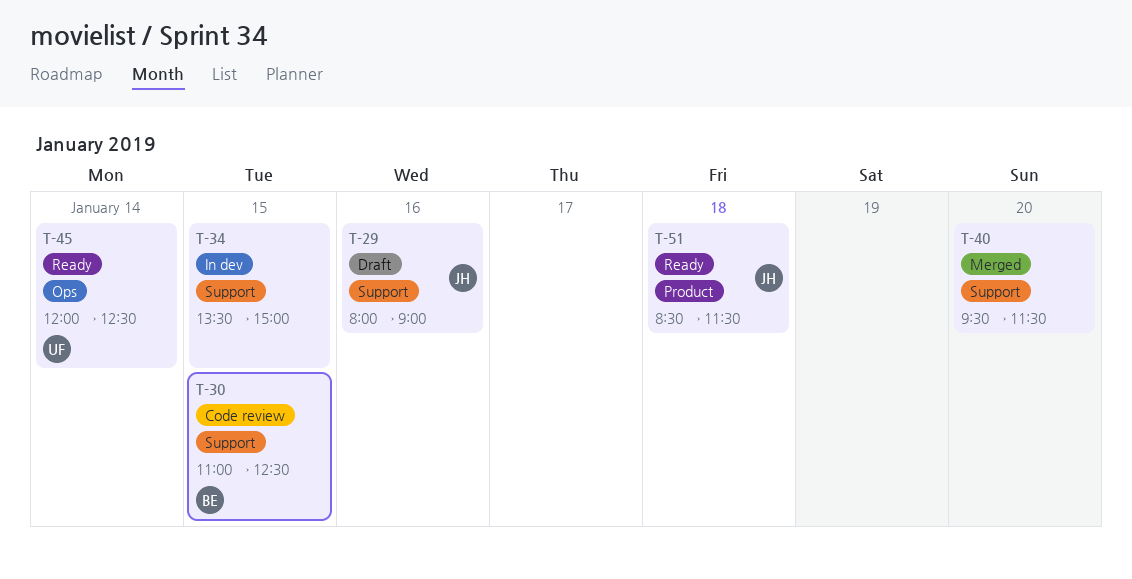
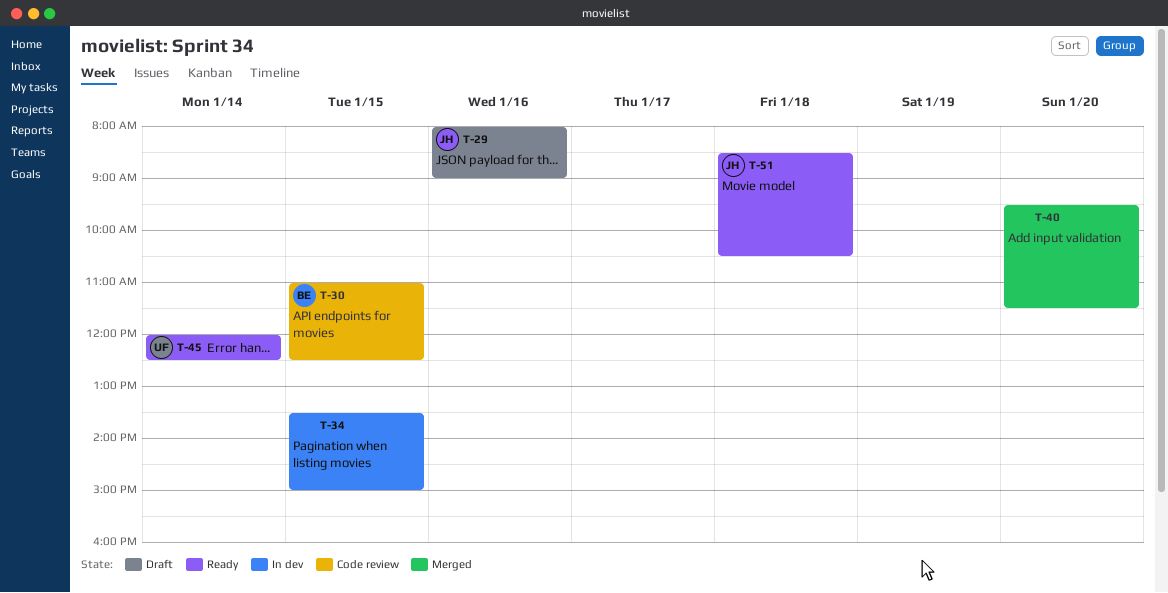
T-51, ends: 11:30 -> 10:30

